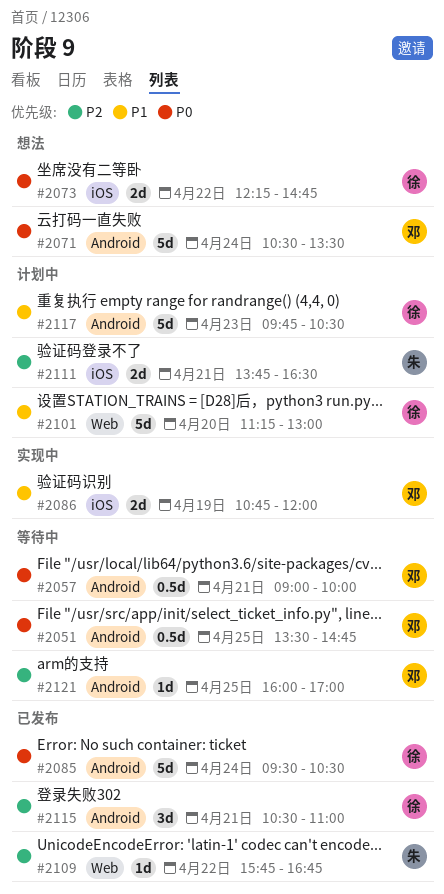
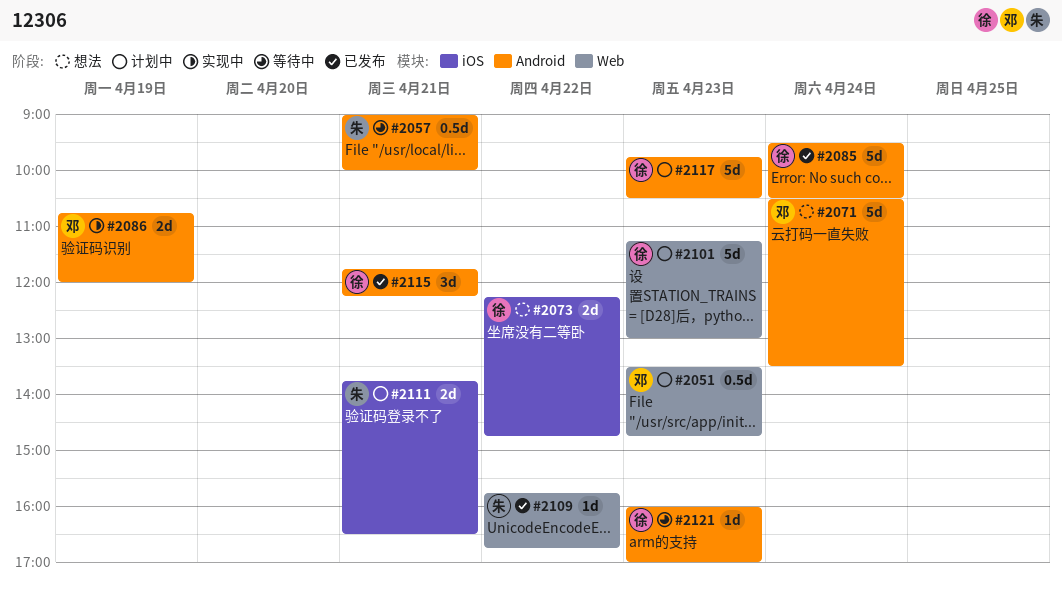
#2051, status: 等待中 -> 计划中
#2051, label: Android -> Web
#2051, day: Apr 25 -> Apr 23
#2057, owner: 邓 -> 朱
#2086, label: iOS -> Android
#2101, day: Apr 20 -> Apr 23
#2115, begins: 10:30 -> 11:45
#2115, ends: 11:00 -> 12:15
#2121, owner: 邓 -> 徐
#2121, day: Apr 25 -> Apr 23

